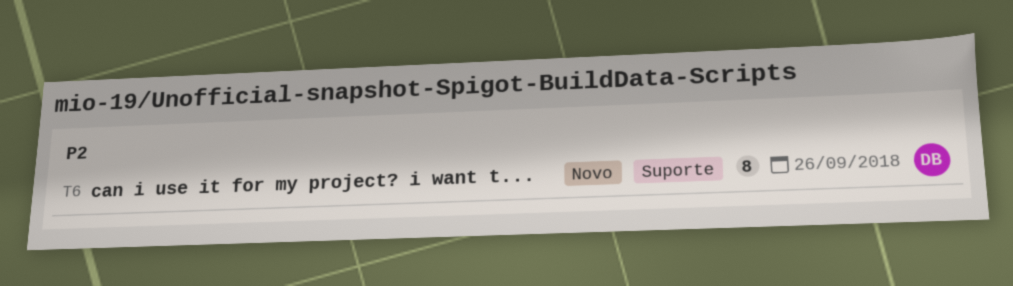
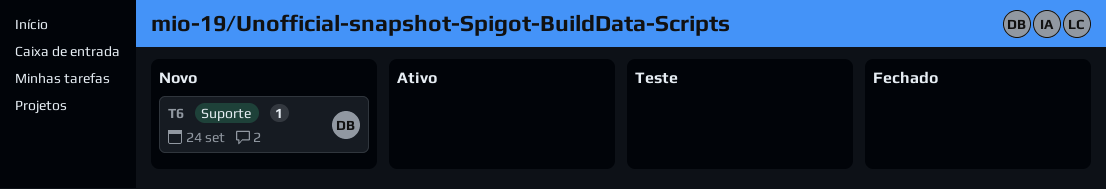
T6, estimate: 8 -> 1
T6, due: Sep 26 -> Sep 24

